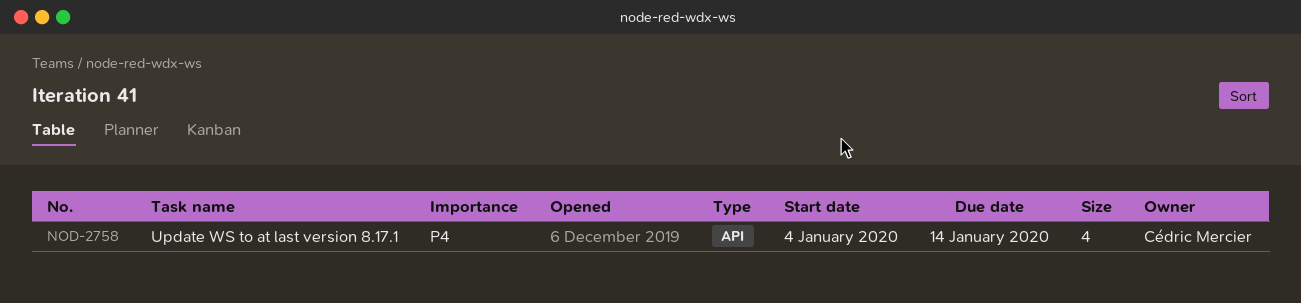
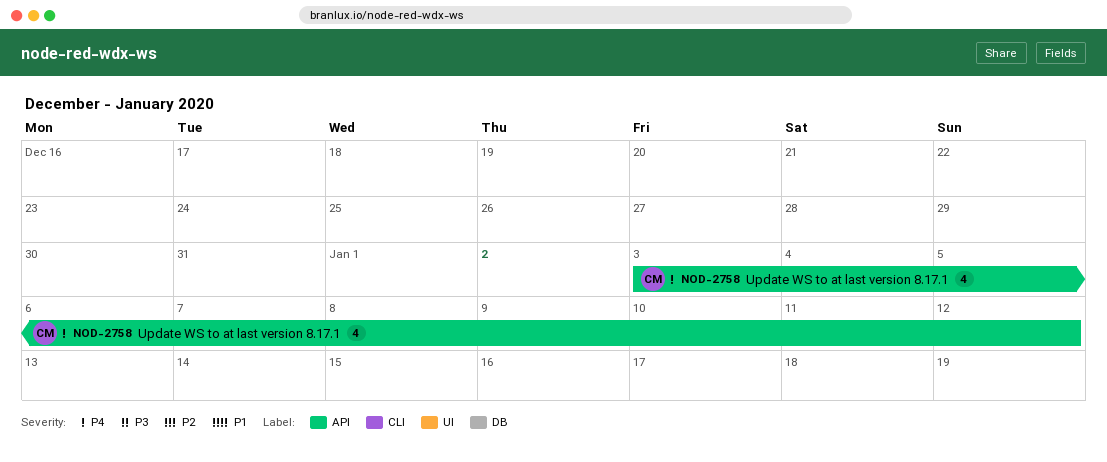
NOD-2758, start: Jan 4 -> Jan 3
NOD-2758, due: Jan 14 -> Jan 12

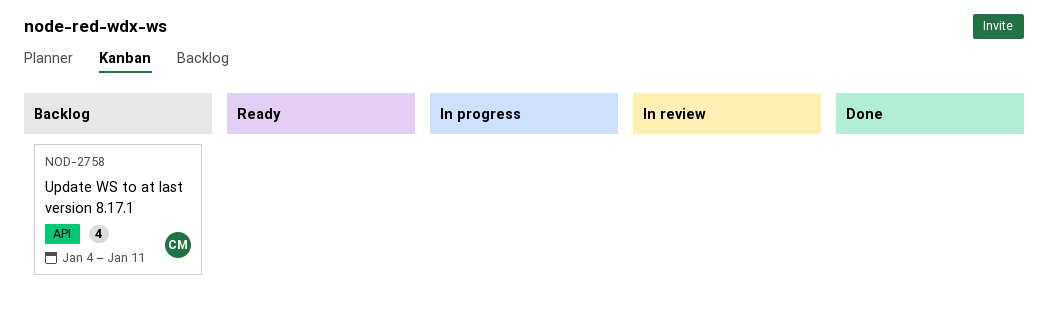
NOD-2758, start: Jan 3 -> Jan 4
NOD-2758, due: Jan 12 -> Jan 11

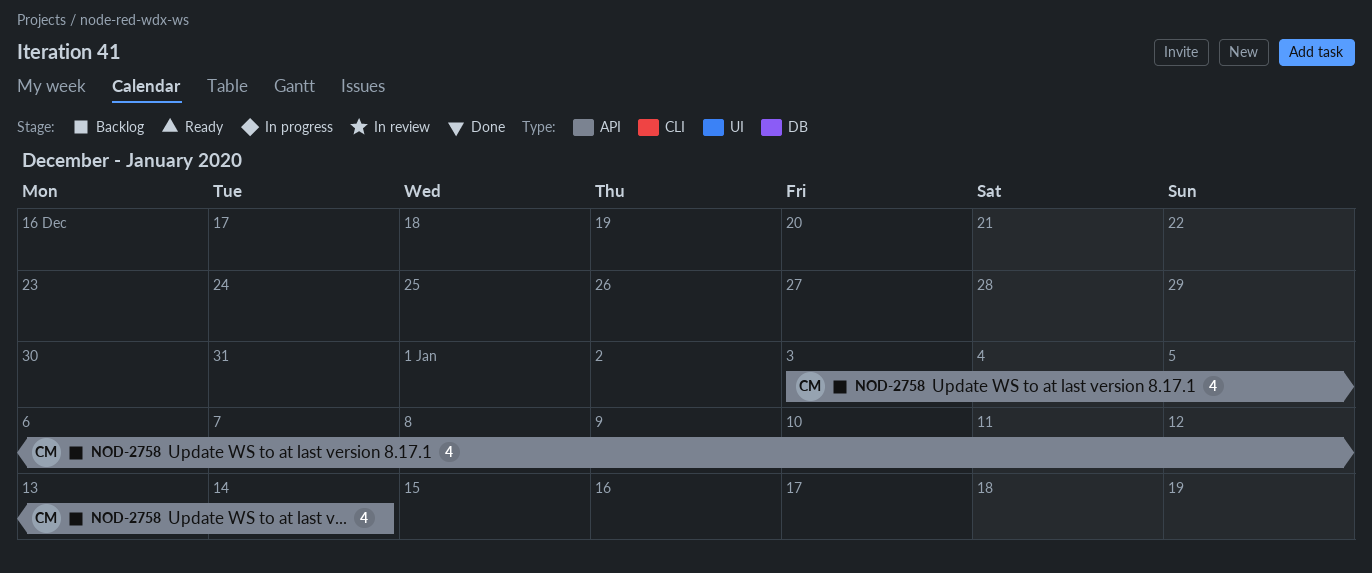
NOD-2758, start: Jan 4 -> Jan 3
NOD-2758, due: Jan 11 -> Jan 14

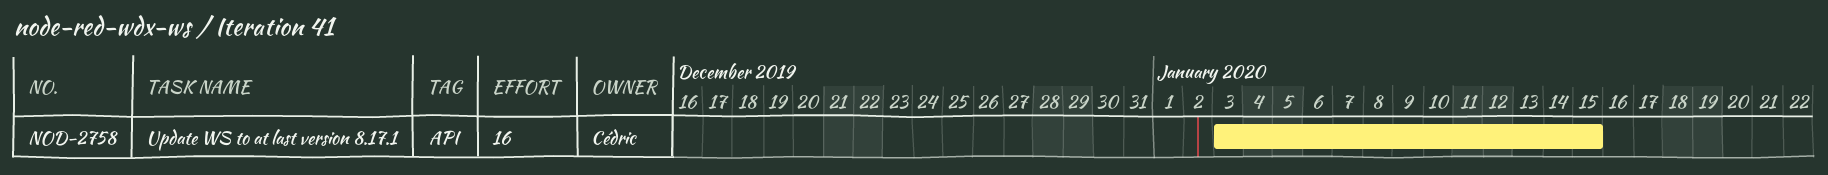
NOD-2758, estimate: 4 -> 16
NOD-2758, due: Jan 14 -> Jan 15

